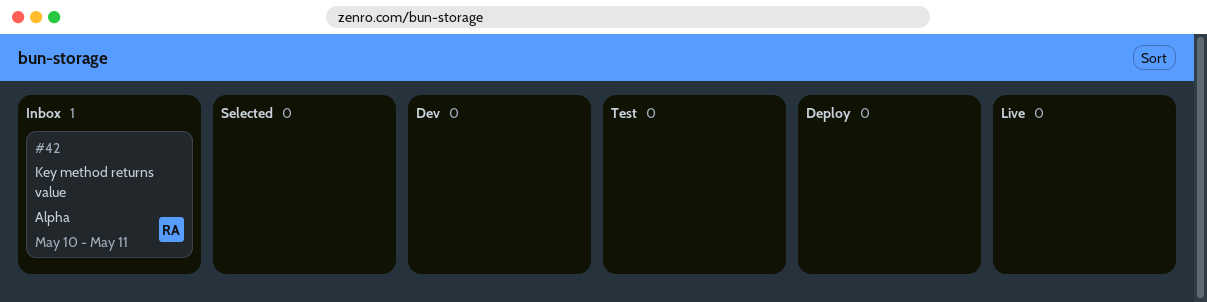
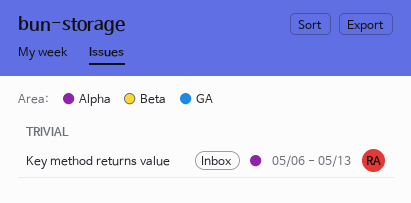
Key method returns value, start: May 10 -> May 6
Key method returns value, due: May 11 -> May 13

